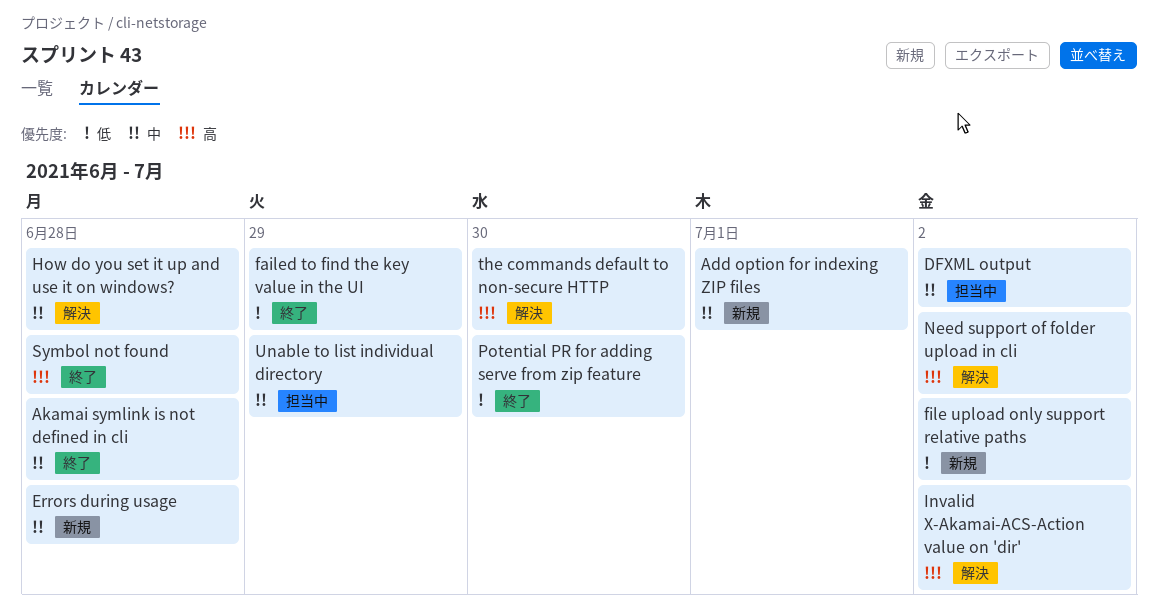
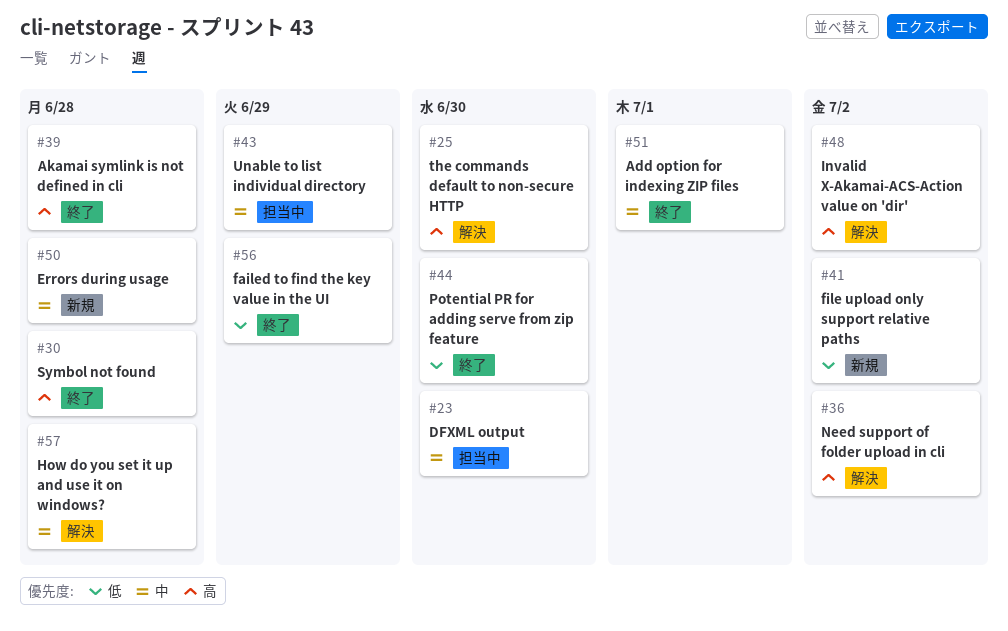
Add option for indexing ZIP files, status: 新規 -> 終了
Akamai symlink is not defined in cli, priority: 中 -> 高
DFXML output, due: Jul 2 -> Jun 30

